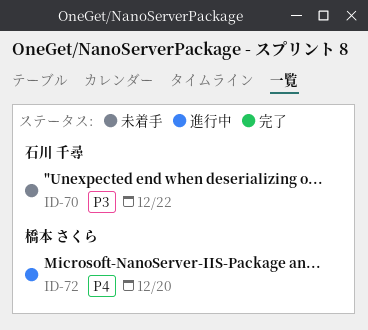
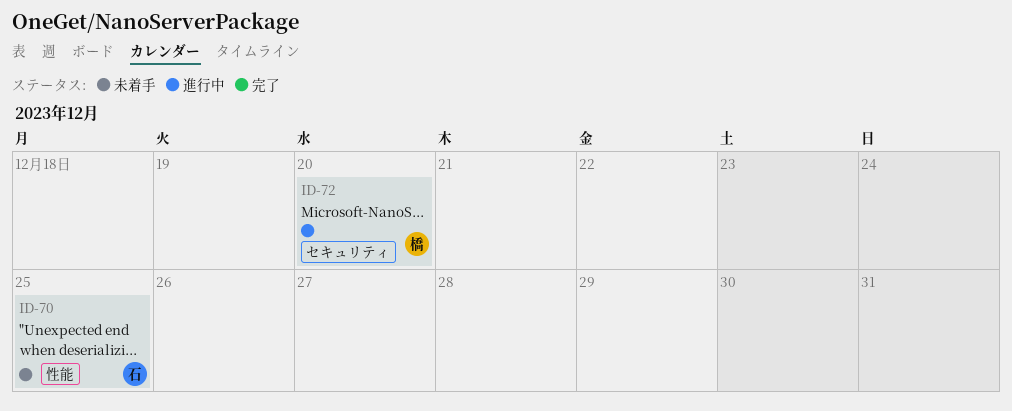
ID-70, due: Dec 22 -> Dec 25

